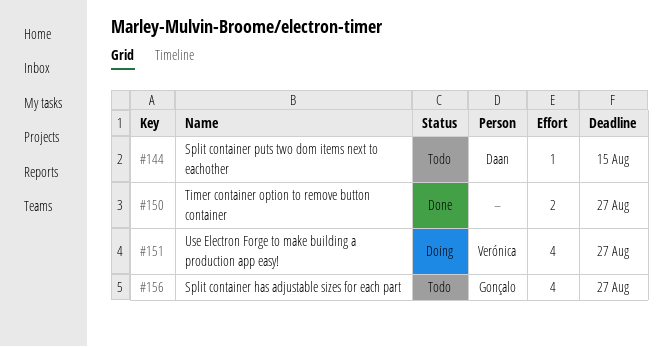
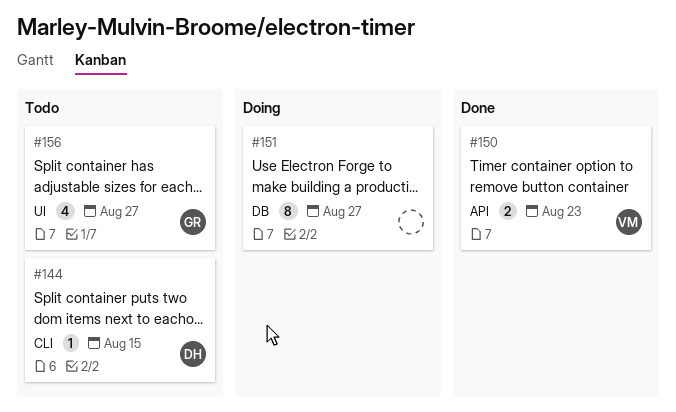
#150, owner: none -> Verónica
#150, due: Aug 27 -> Aug 23
#151, owner: Verónica -> none
#151, estimate: 4 -> 8

